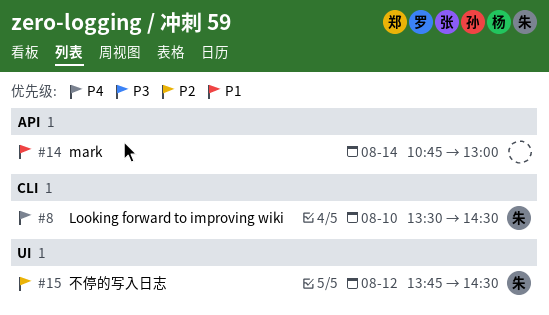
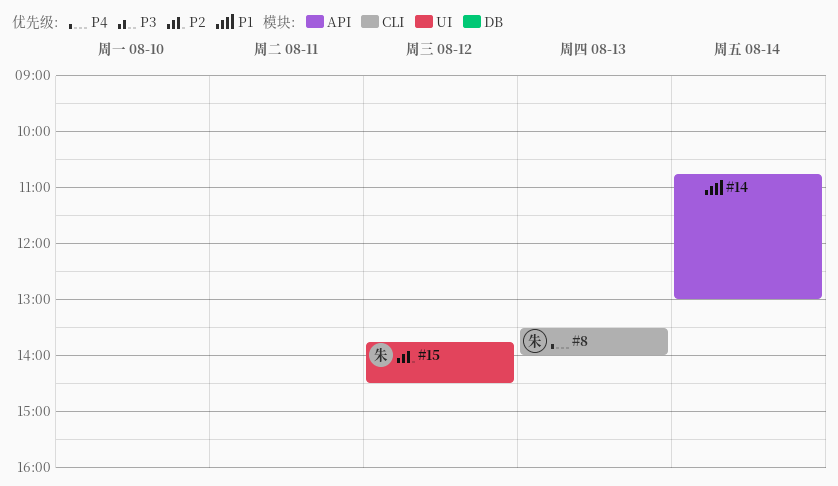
#8, day: Aug 10 -> Aug 13
#8, ends: 14:30 -> 14:00

